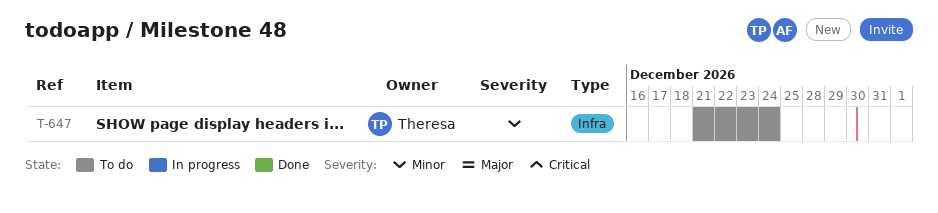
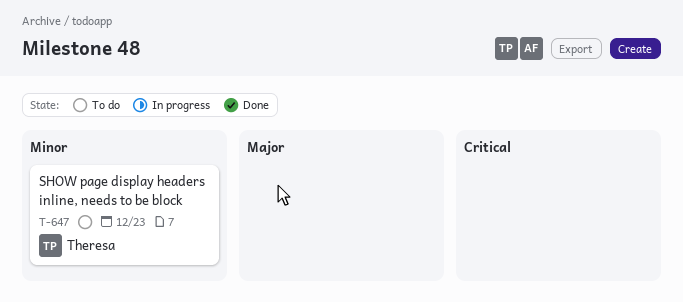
T-647, due: Dec 24 -> Dec 23

